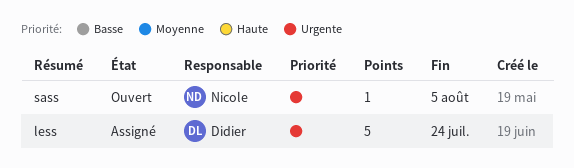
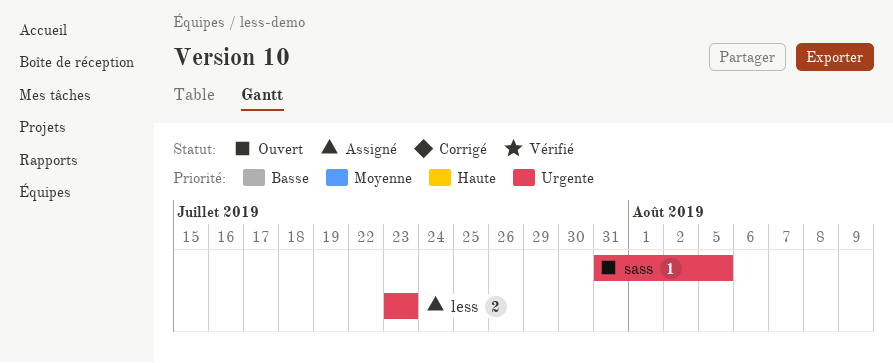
less, estimate: 5 -> 2
less, due: Jul 24 -> Jul 23

